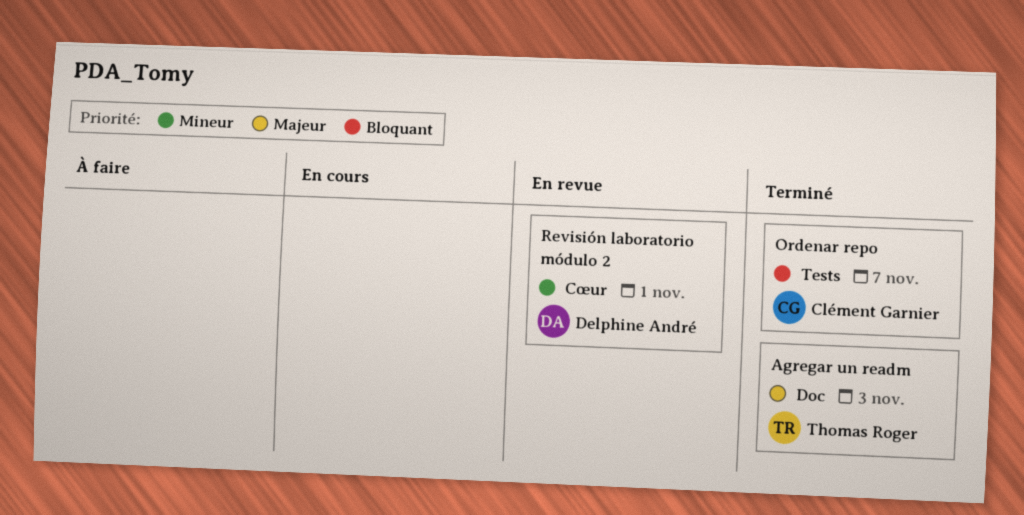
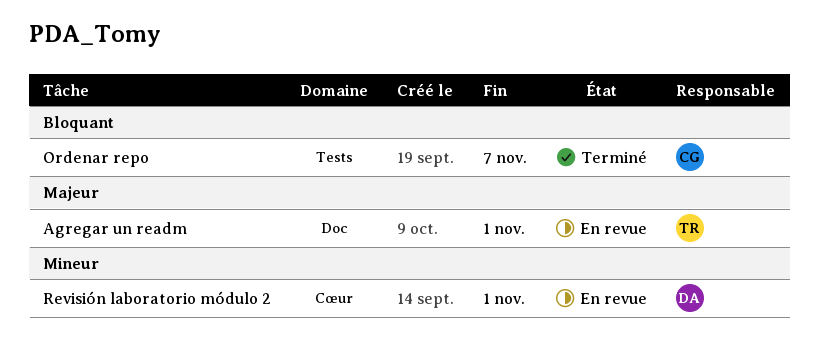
Agregar un readm, status: Terminé -> En revue
Agregar un readm, due: Nov 3 -> Nov 1

